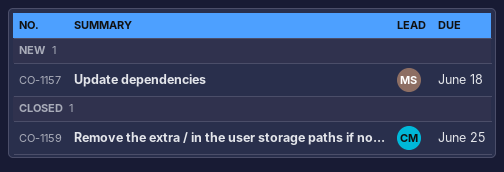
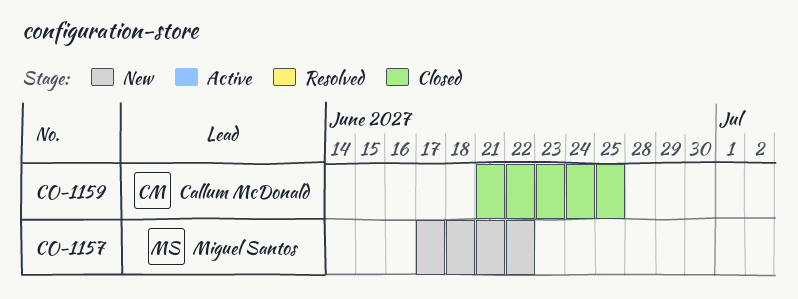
CO-1157, due: Jun 18 -> Jun 22

